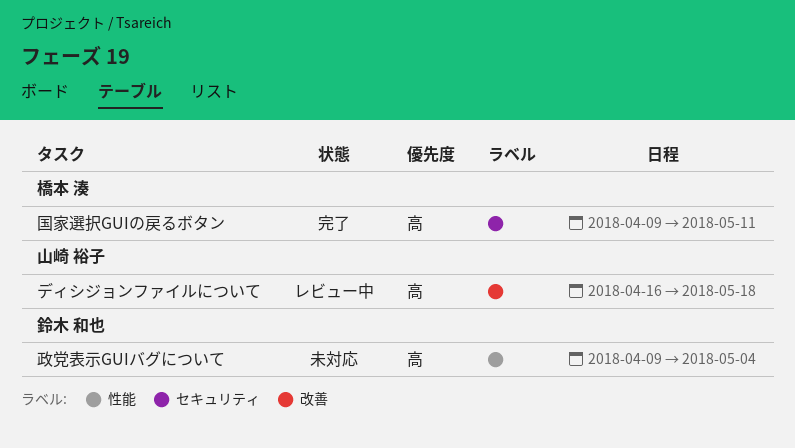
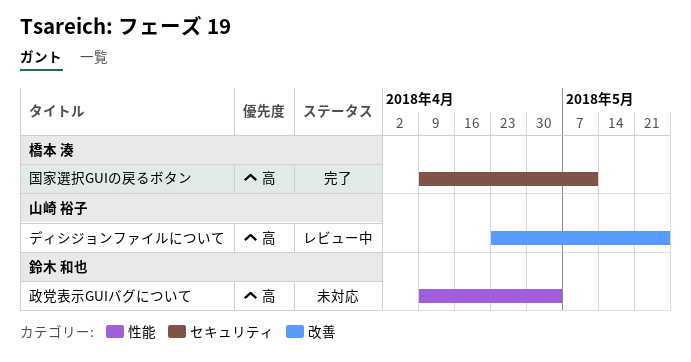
ディシジョンファイルについて, start: Apr 16 -> Apr 23
ディシジョンファイルについて, due: May 18 -> May 25

